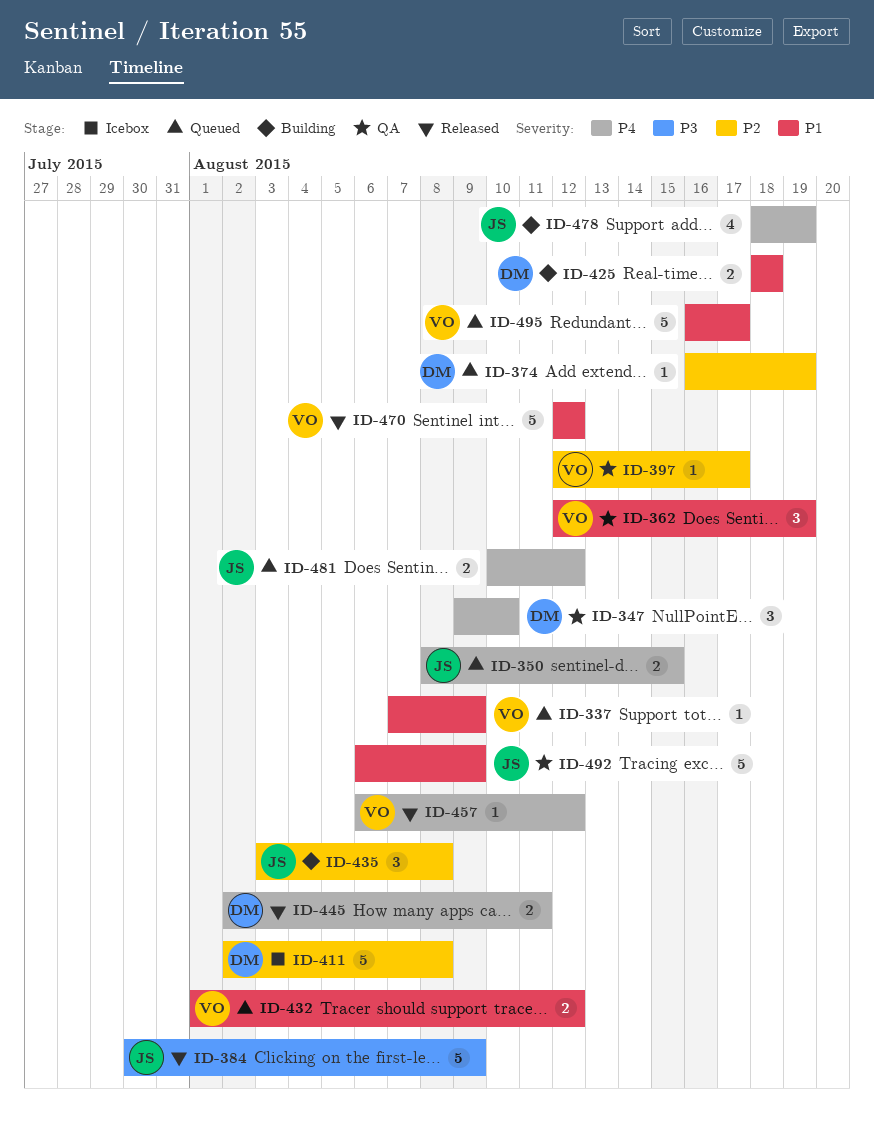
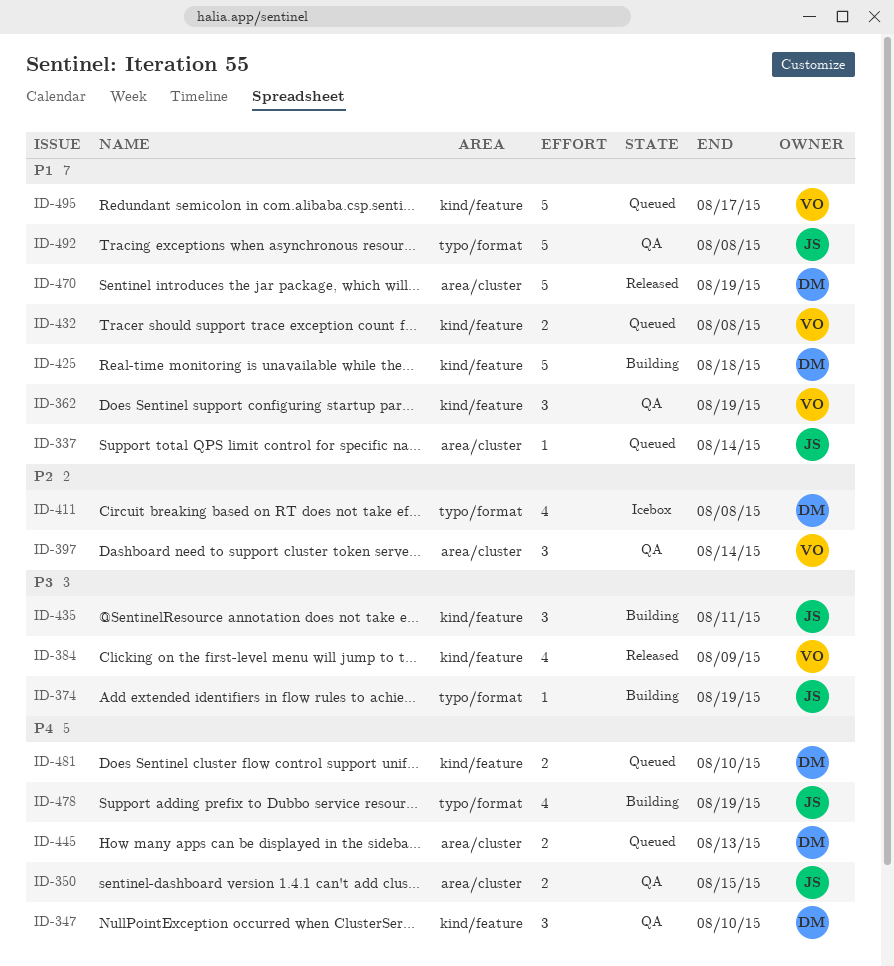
ID-337, owner: VO -> JS
ID-337, due: Aug 9 -> Aug 14
ID-350, status: Queued -> QA
ID-374, status: Queued -> Building
ID-374, owner: DM -> JS
ID-374, priority: P2 -> P3
ID-384, owner: JS -> VO
ID-384, estimate: 5 -> 4
ID-397, estimate: 1 -> 3
ID-397, due: Aug 17 -> Aug 14
ID-411, estimate: 5 -> 4
ID-425, estimate: 2 -> 5
ID-432, due: Aug 12 -> Aug 8
ID-435, priority: P2 -> P3
ID-435, due: Aug 8 -> Aug 11
ID-445, status: Released -> Queued
ID-445, due: Aug 11 -> Aug 13
ID-457: present -> none
ID-470, owner: VO -> DM
ID-470, due: Aug 12 -> Aug 19
ID-481, owner: JS -> DM
ID-481, due: Aug 12 -> Aug 10
ID-492, due: Aug 9 -> Aug 8

